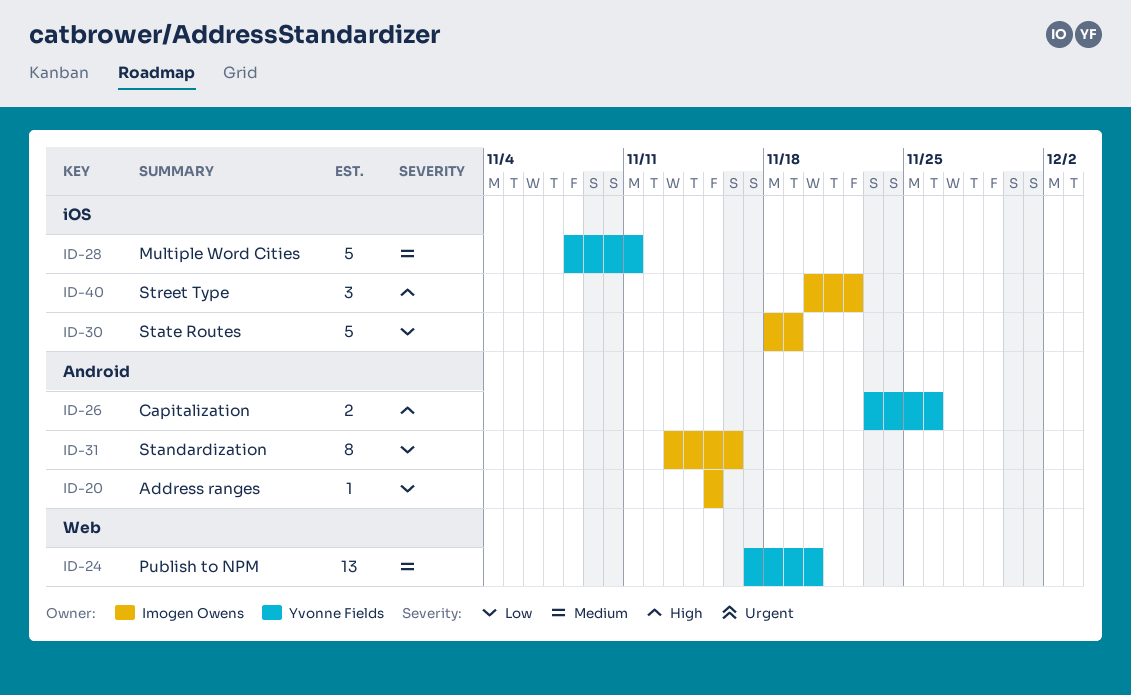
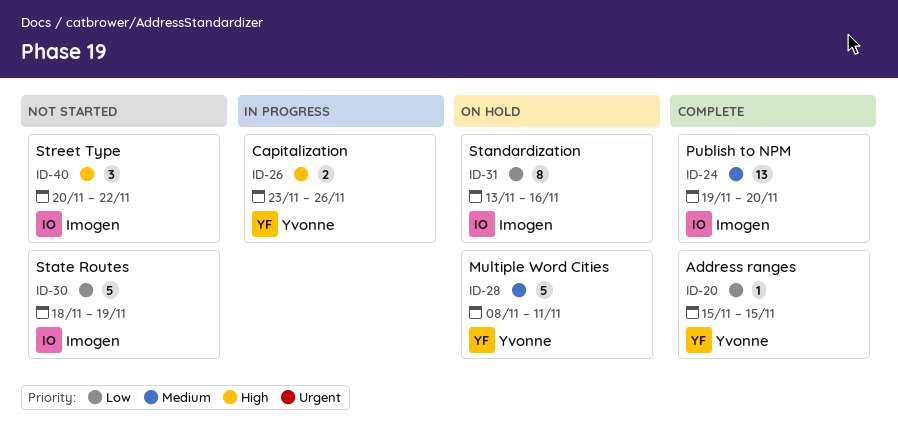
ID-20, owner: Imogen Owens -> Yvonne Fields
ID-24, owner: Yvonne Fields -> Imogen Owens
ID-24, start: Nov 17 -> Nov 19

